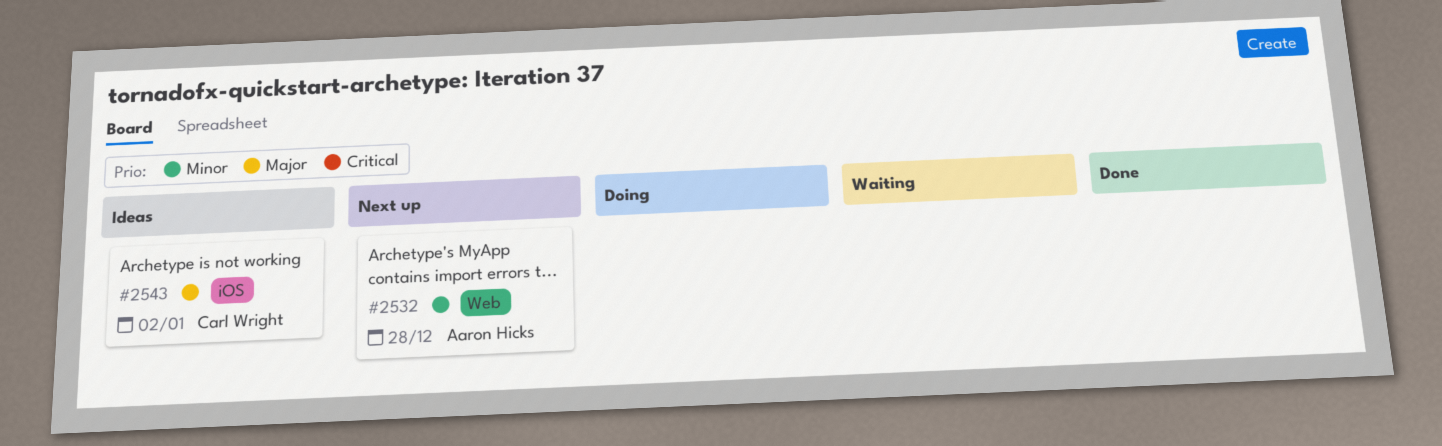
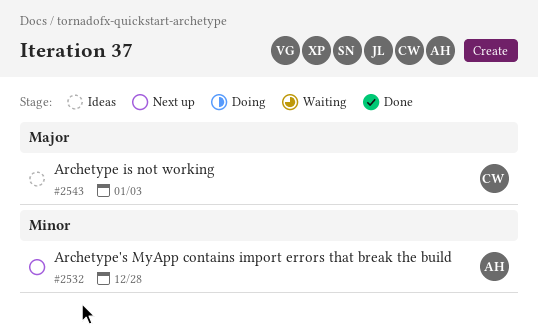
#2543, due: Jan 2 -> Jan 3

